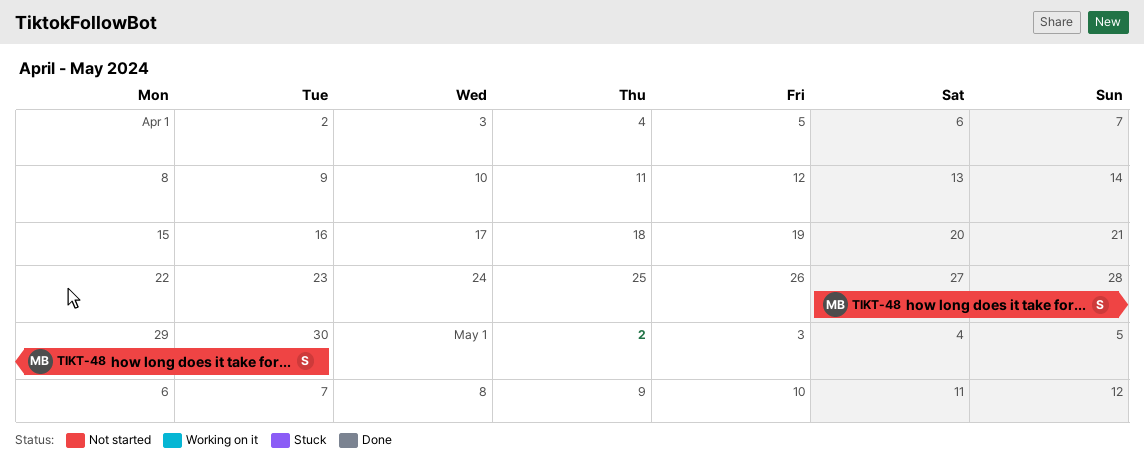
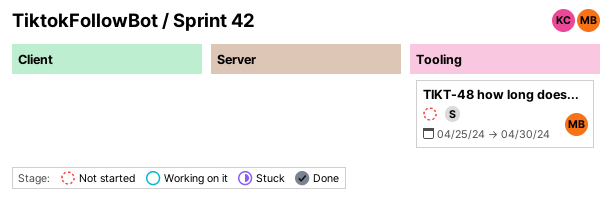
TIKT-48, start: Apr 27 -> Apr 25

